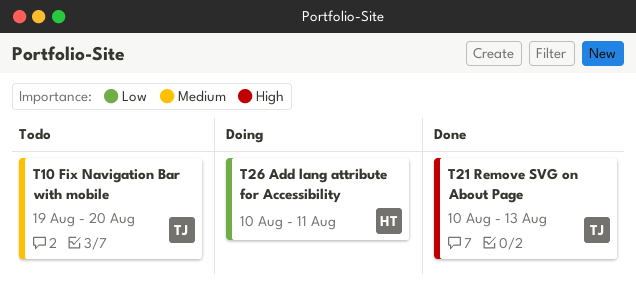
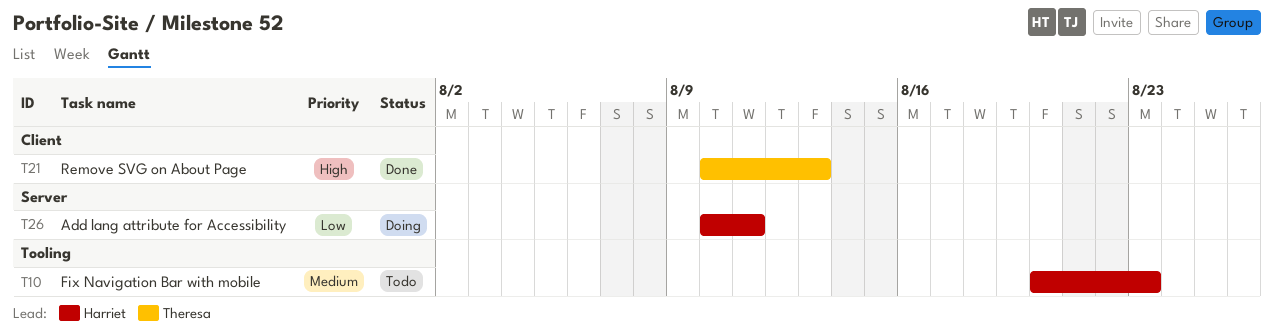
T10, owner: Theresa -> Harriet
T10, start: Aug 19 -> Aug 20
T10, due: Aug 20 -> Aug 23

